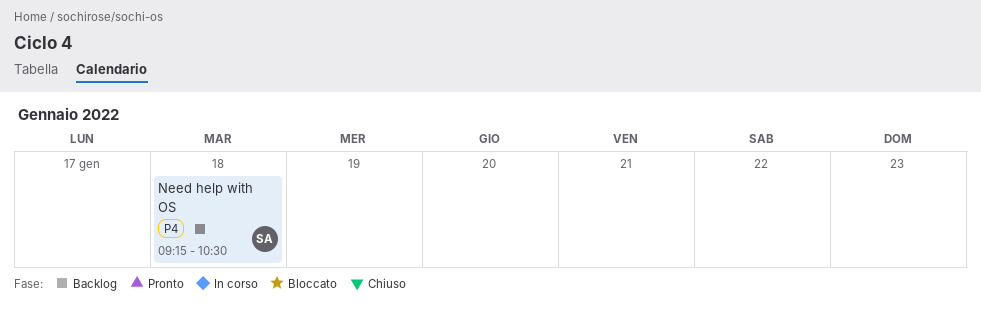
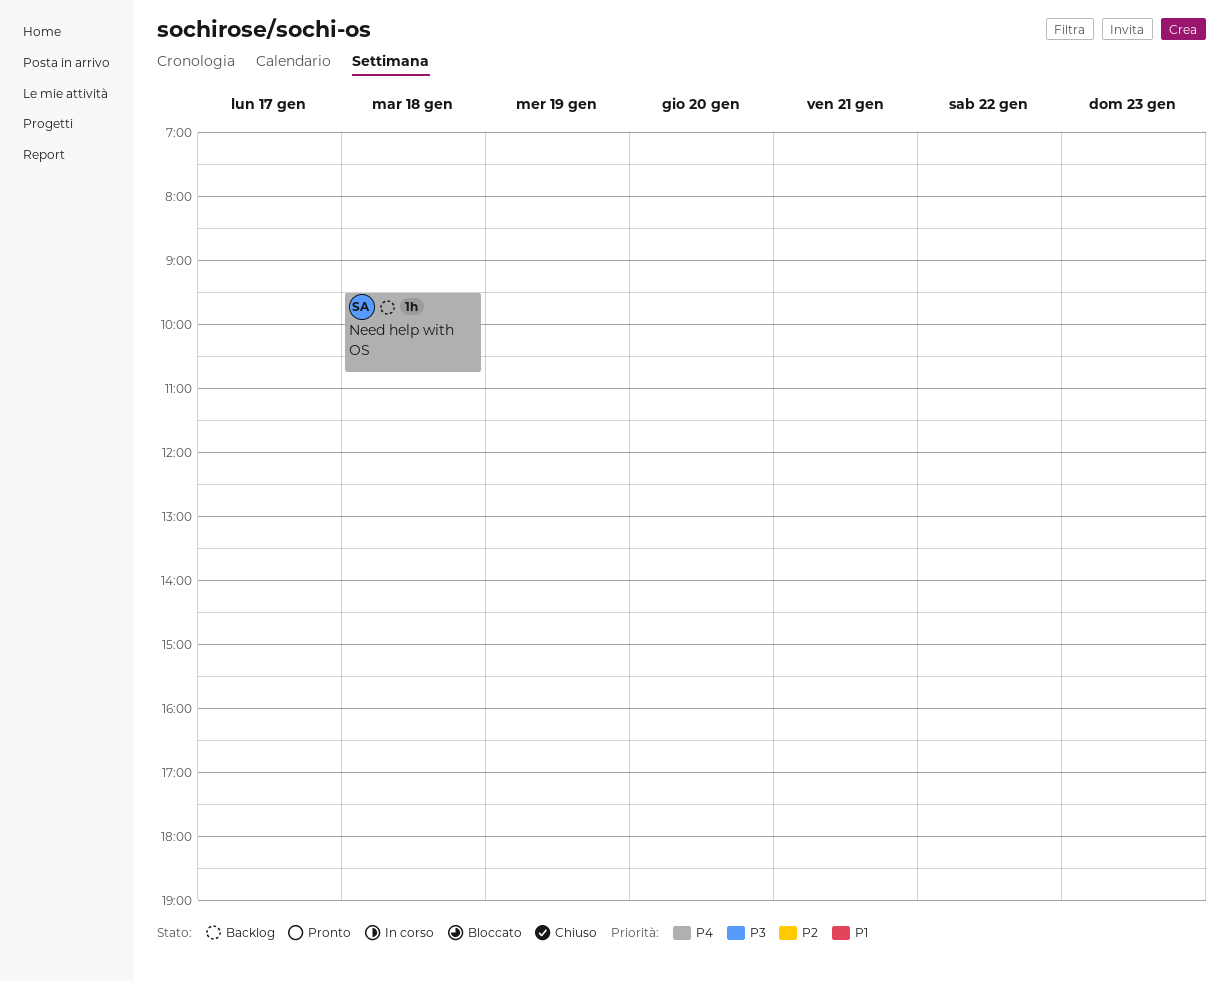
Need help with OS, begins: 09:15 -> 09:30
Need help with OS, ends: 10:30 -> 10:45

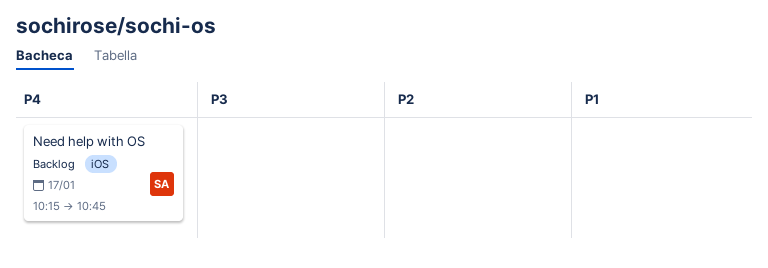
Need help with OS, day: Jan 18 -> Jan 17
Need help with OS, begins: 09:30 -> 10:15

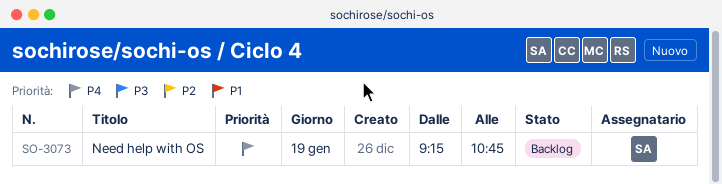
Need help with OS, day: Jan 17 -> Jan 19
Need help with OS, begins: 10:15 -> 09:15

